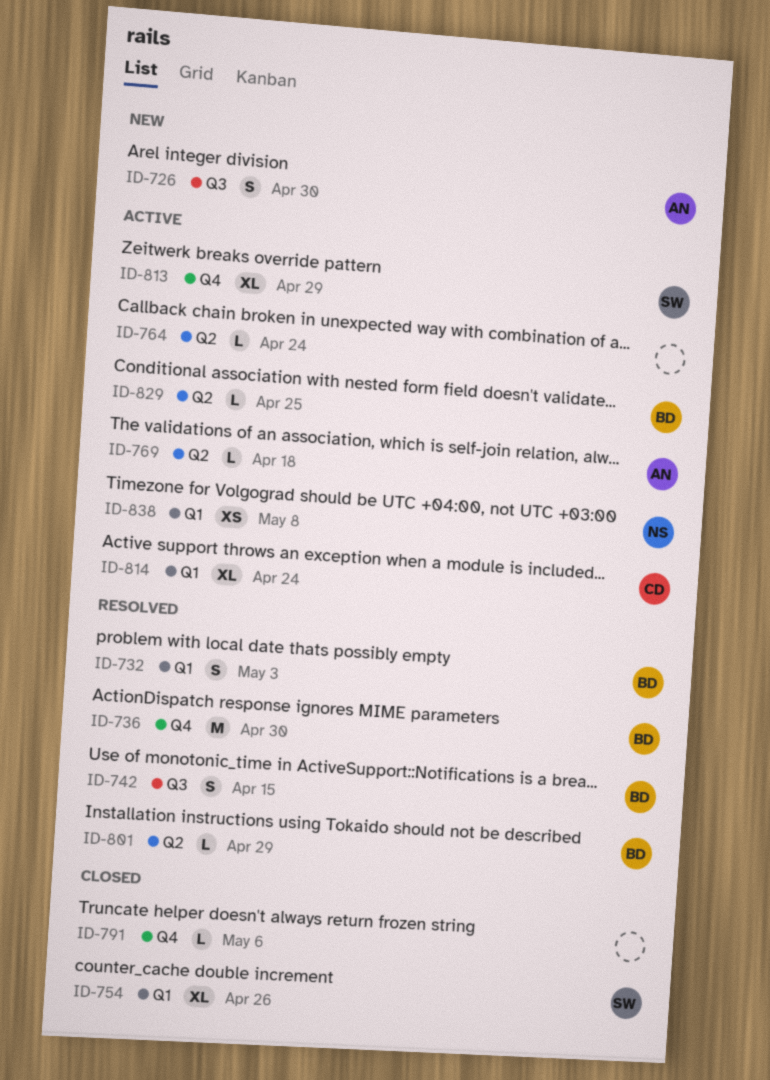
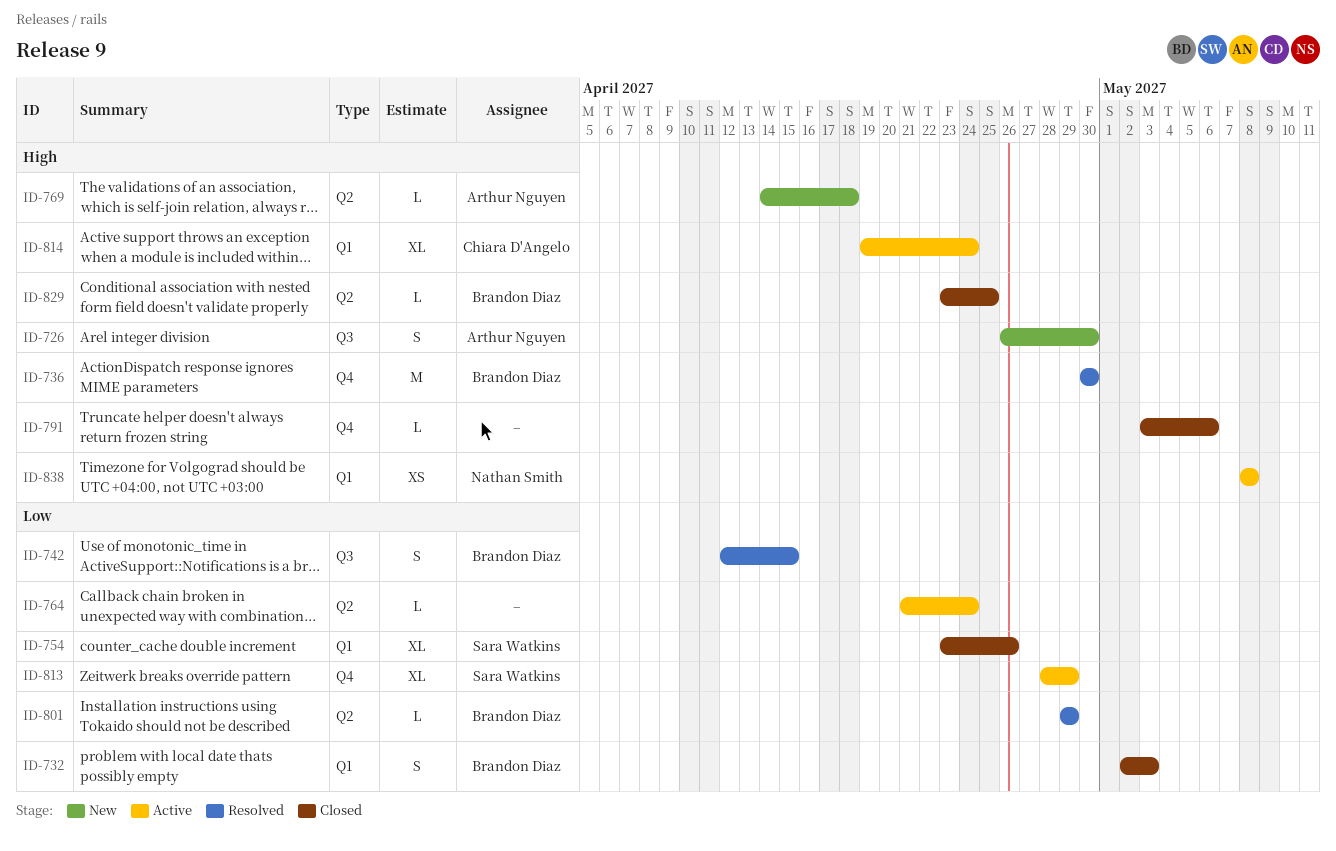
ID-732, status: Resolved -> Closed
ID-769, status: Active -> New
ID-829, status: Active -> Closed

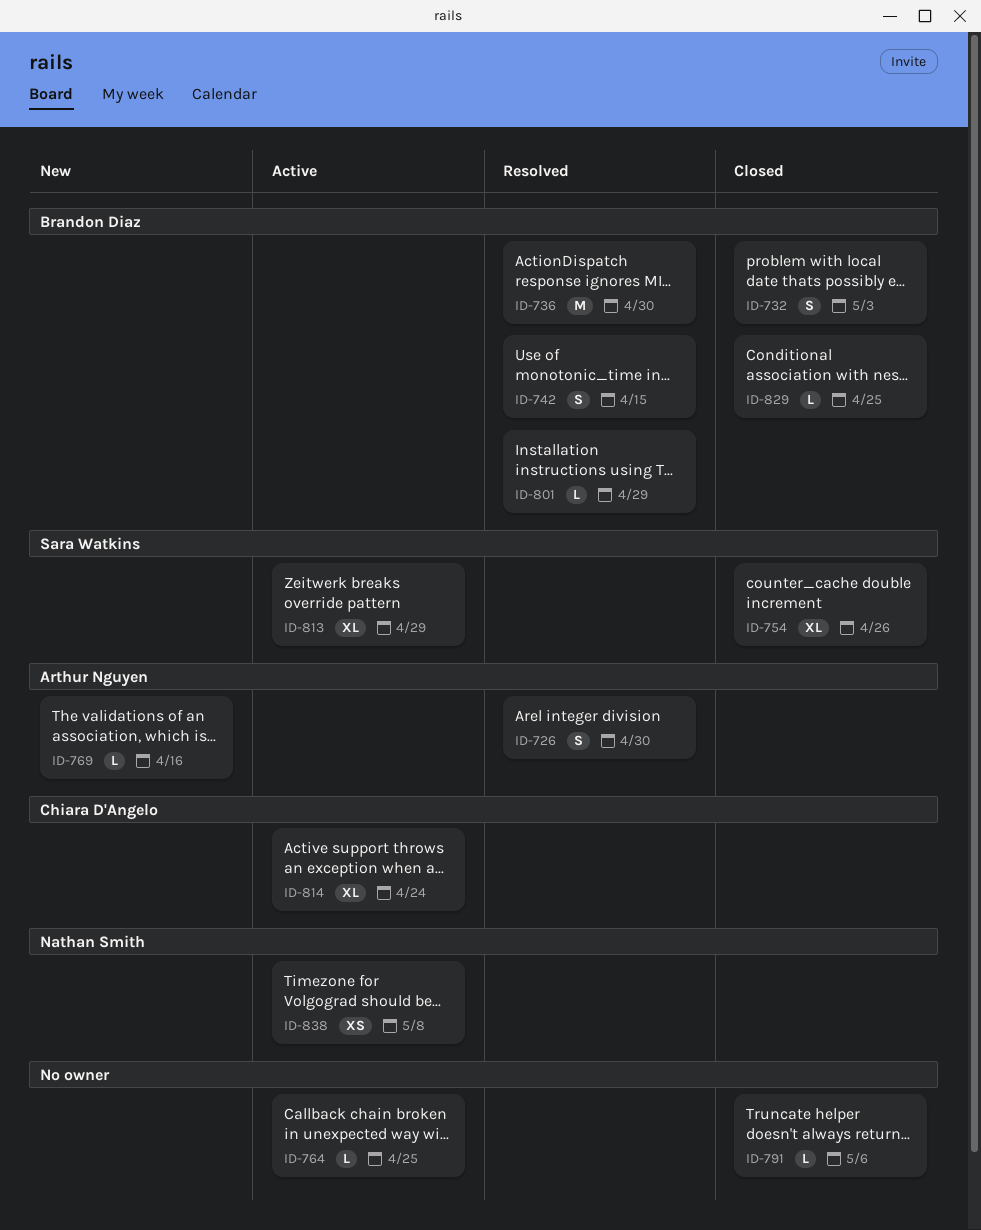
ID-726, status: New -> Resolved
ID-764, due: Apr 24 -> Apr 25
ID-769, due: Apr 18 -> Apr 16

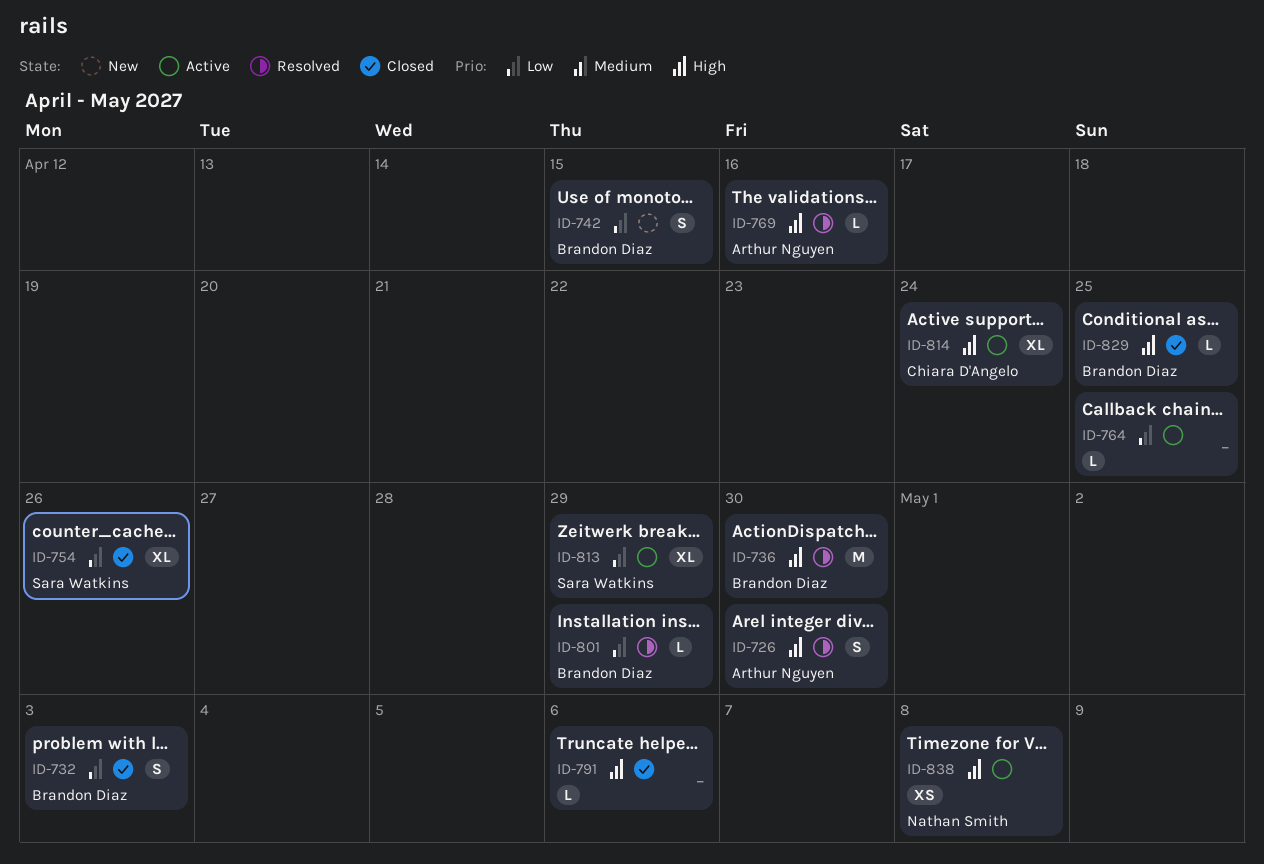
ID-742, status: Resolved -> New
ID-769, status: New -> Resolved

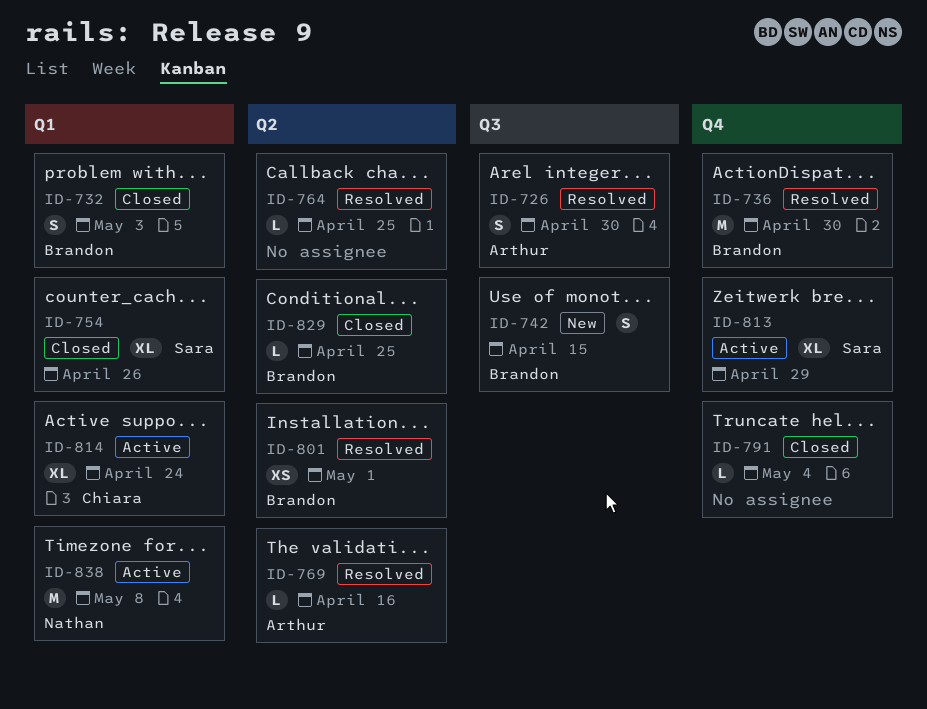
ID-764, status: Active -> Resolved
ID-791, due: May 6 -> May 4
ID-801, estimate: L -> XS
ID-801, due: Apr 29 -> May 1
ID-838, estimate: XS -> M

